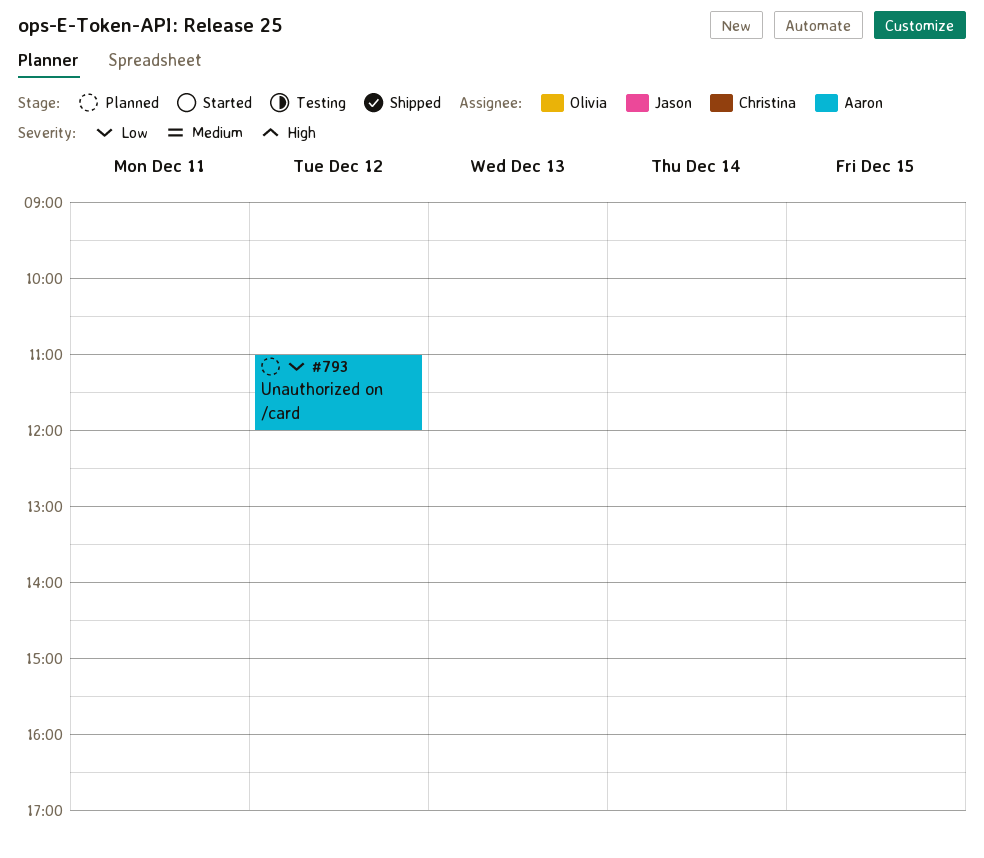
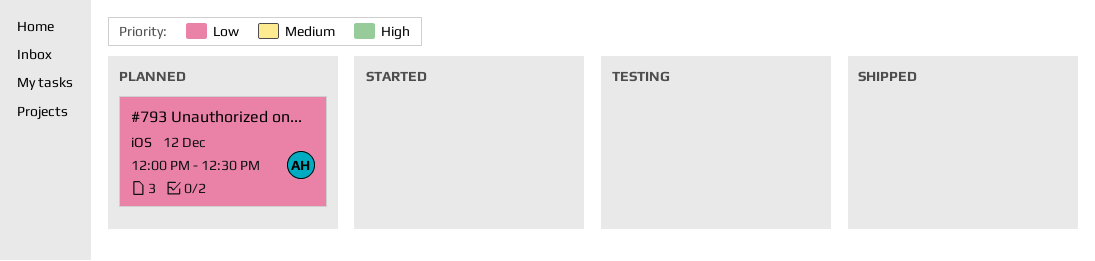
#793, begins: 11:00 -> 12:00
#793, ends: 12:00 -> 12:30

